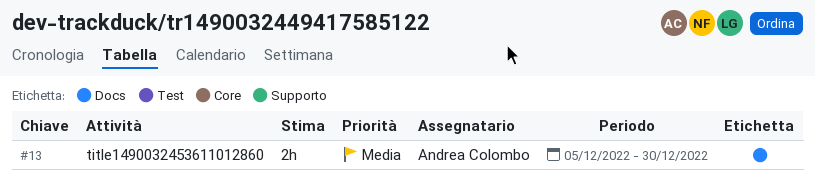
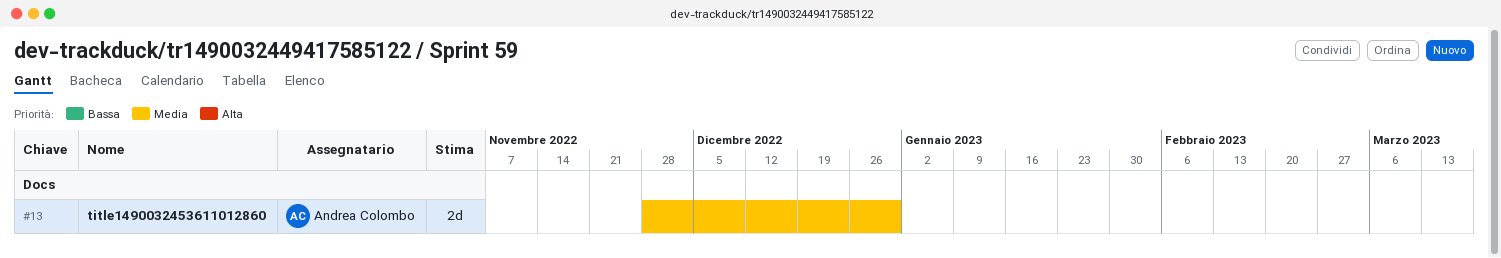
#13, estimate: 2h -> 2d
#13, start: Dec 5 -> Nov 28

